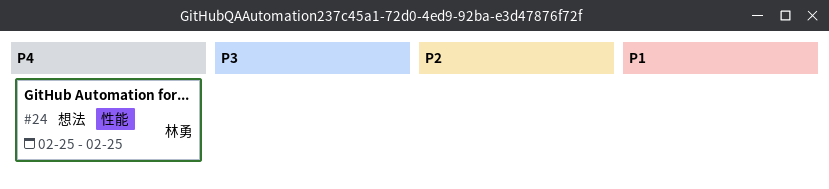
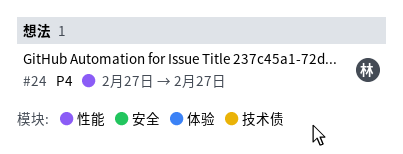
#24, start: Feb 25 -> Feb 27
#24, due: Feb 25 -> Feb 27

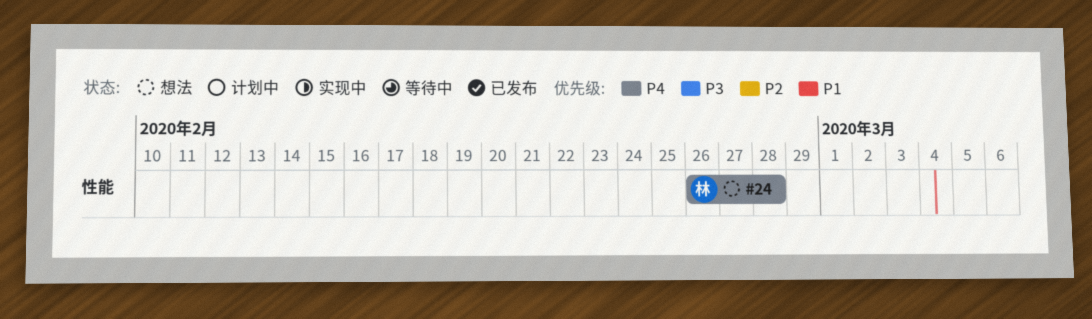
#24, start: Feb 27 -> Feb 26
#24, due: Feb 27 -> Feb 28

